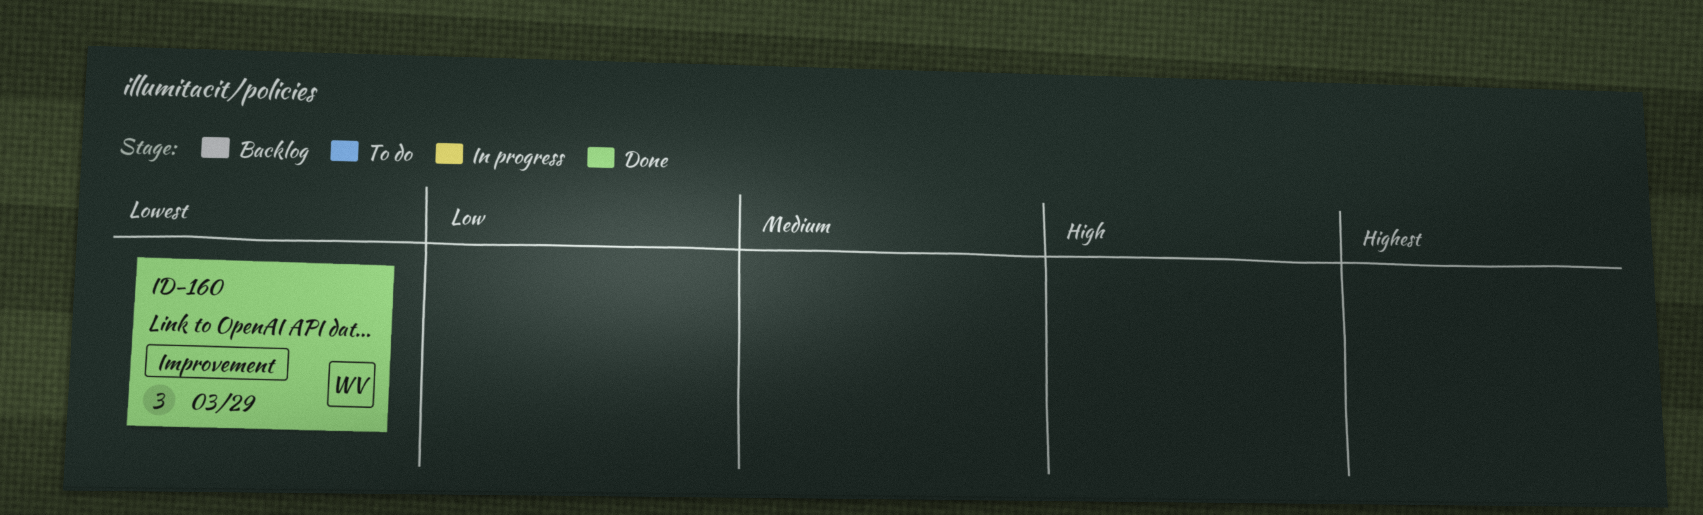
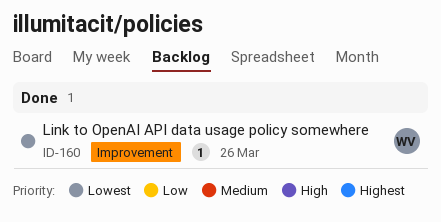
ID-160, estimate: 3 -> 1
ID-160, due: Mar 29 -> Mar 26

